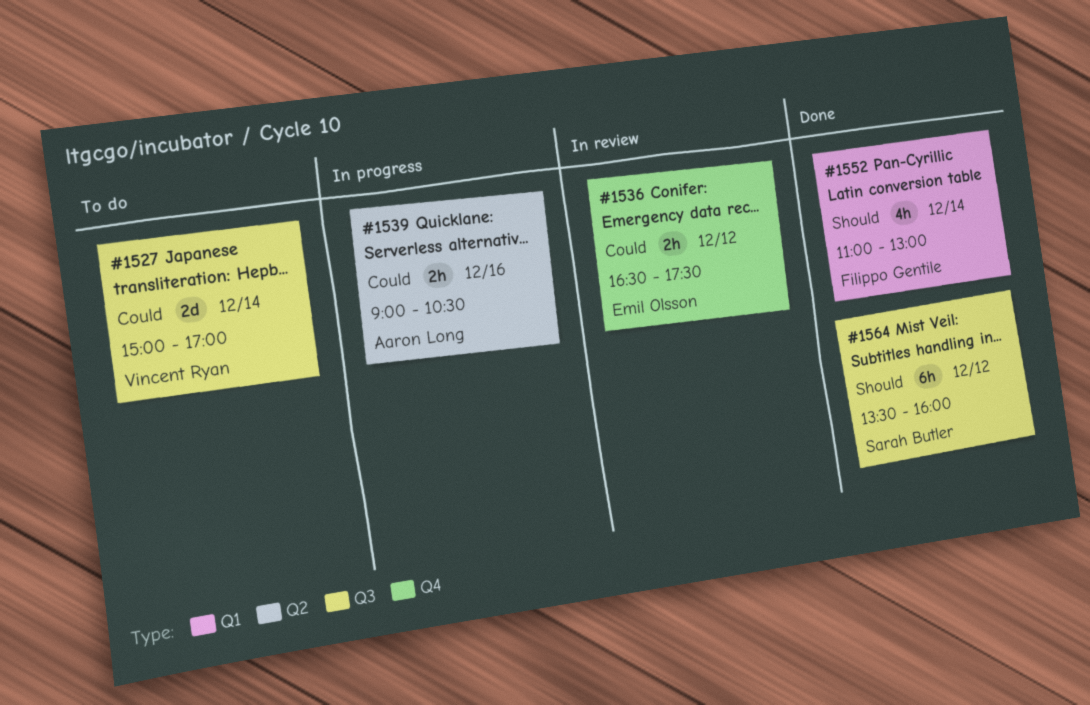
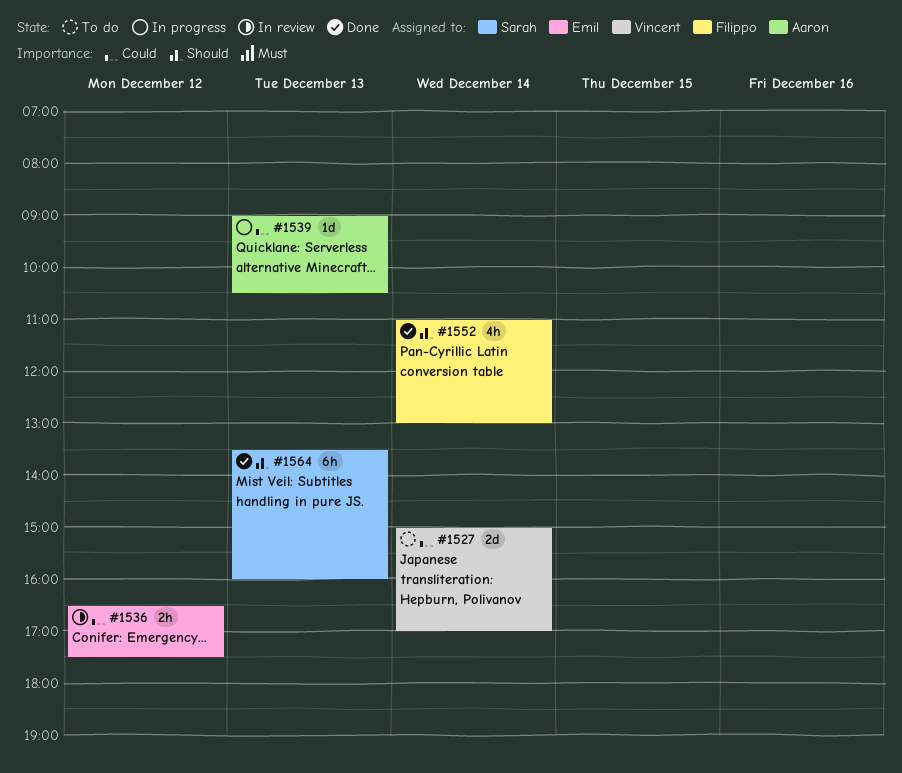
#1539, estimate: 2h -> 1d
#1539, day: Dec 16 -> Dec 13
#1564, day: Dec 12 -> Dec 13

